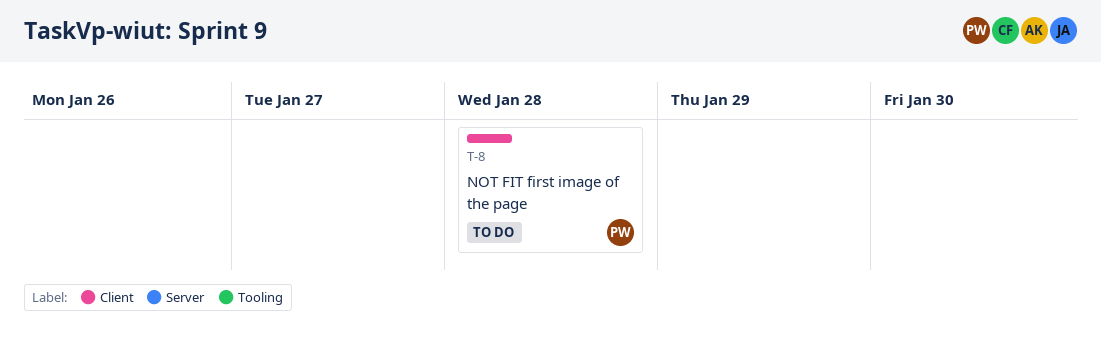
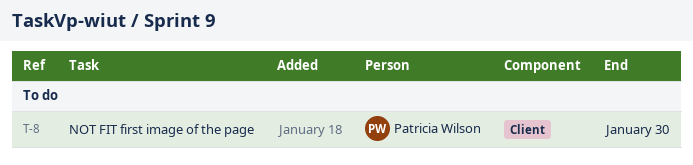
T-8, due: Jan 28 -> Jan 30

